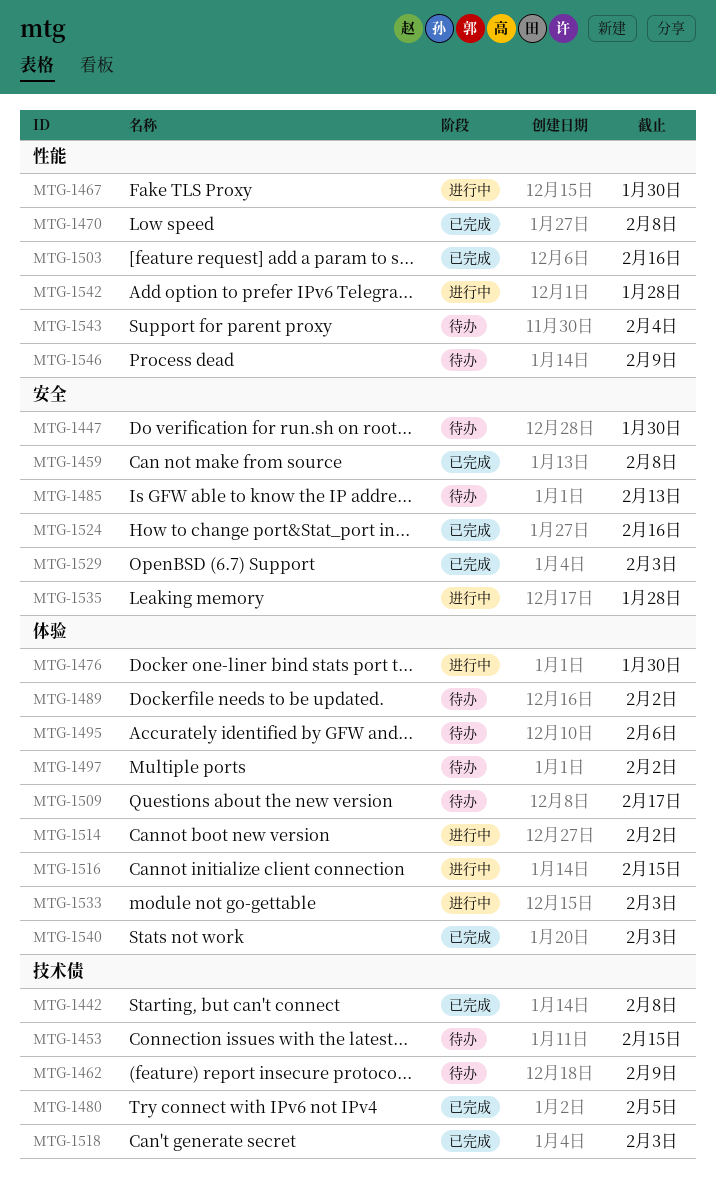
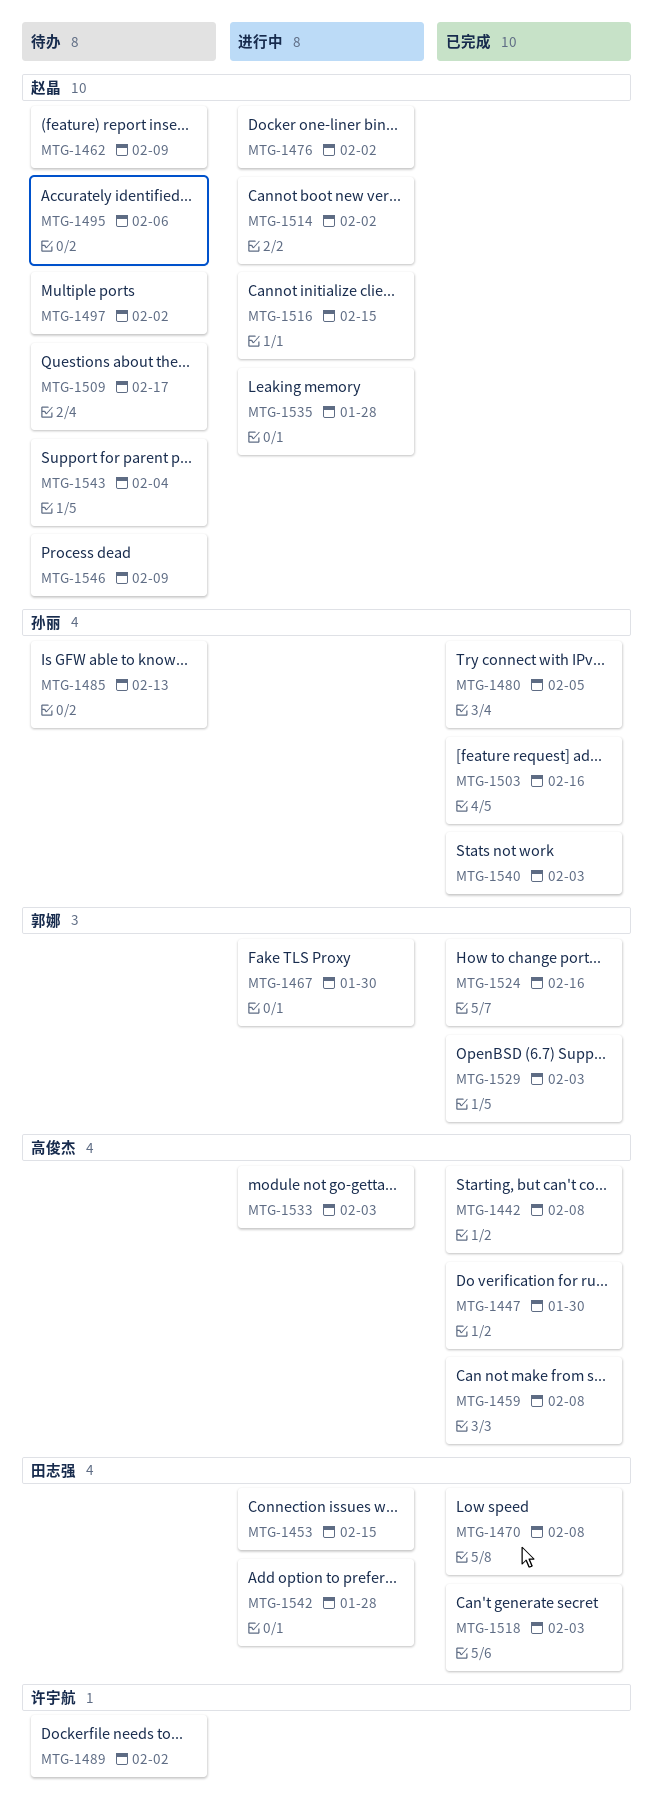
MTG-1447, status: 待办 -> 已完成
MTG-1453, status: 待办 -> 进行中
MTG-1476, due: Jan 30 -> Feb 2

